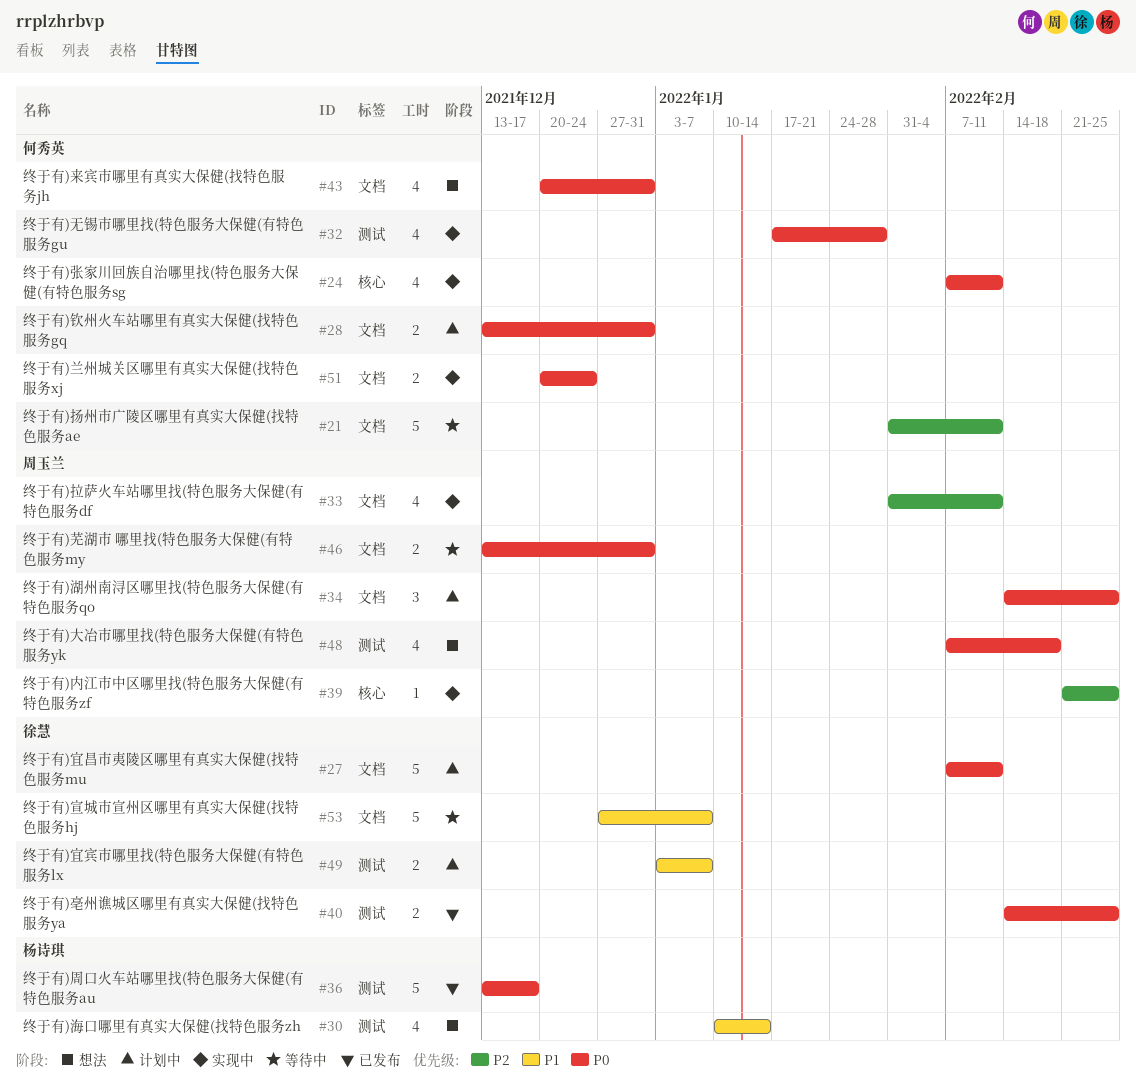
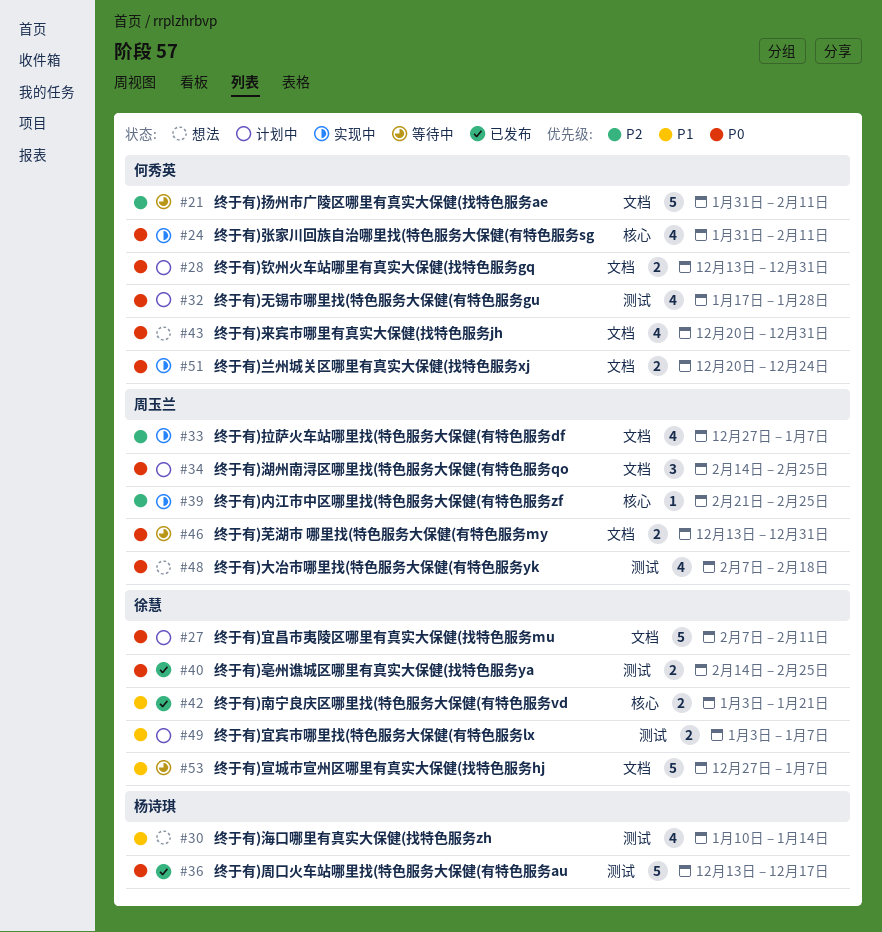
#24, start: Feb 7 -> Jan 31
#32, status: 实现中 -> 计划中
#33, start: Jan 31 -> Dec 27
#33, due: Feb 11 -> Jan 7
#42: none -> present

